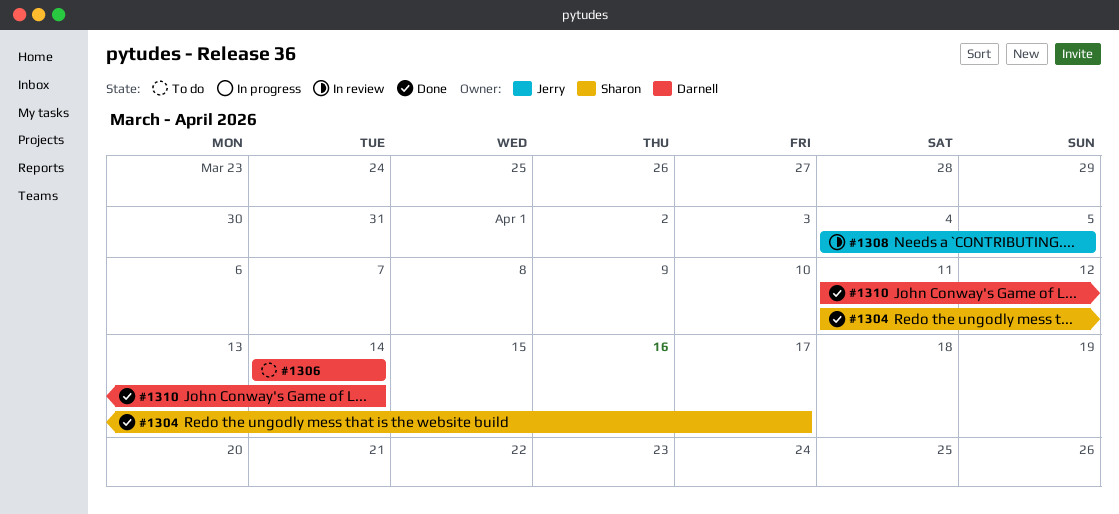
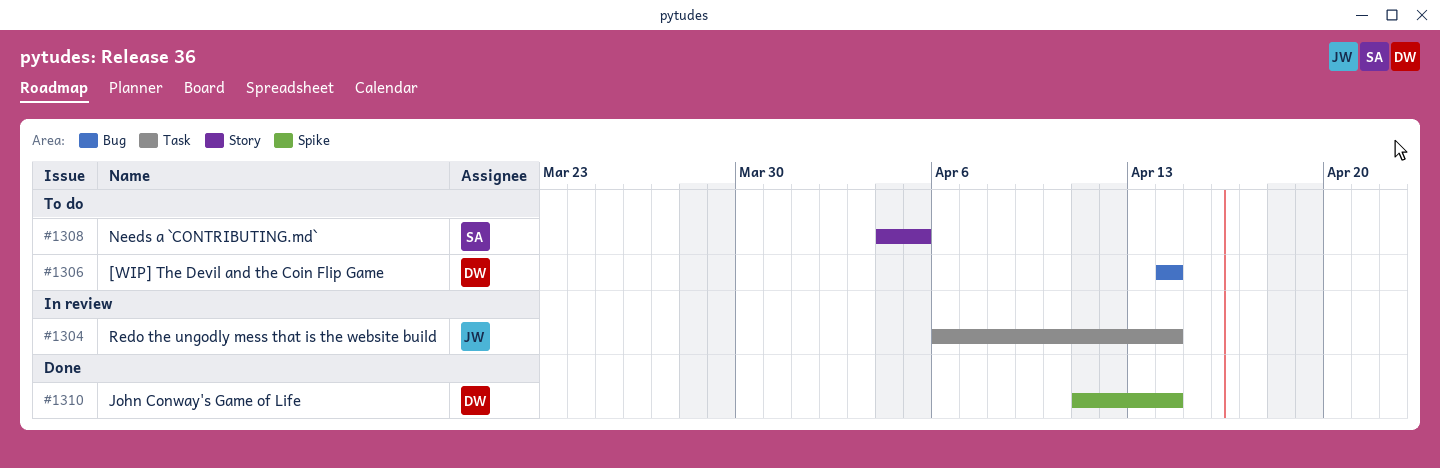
#1304, status: Done -> In review
#1304, owner: Sharon -> Jerry
#1304, start: Apr 11 -> Apr 6
#1304, due: Apr 17 -> Apr 14
#1308, status: In review -> To do
#1308, owner: Jerry -> Sharon

